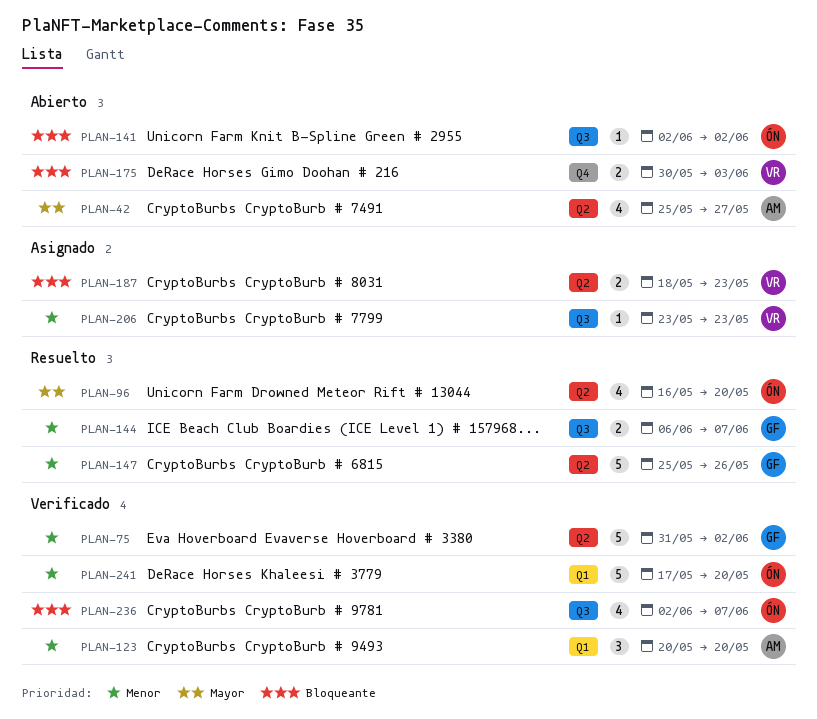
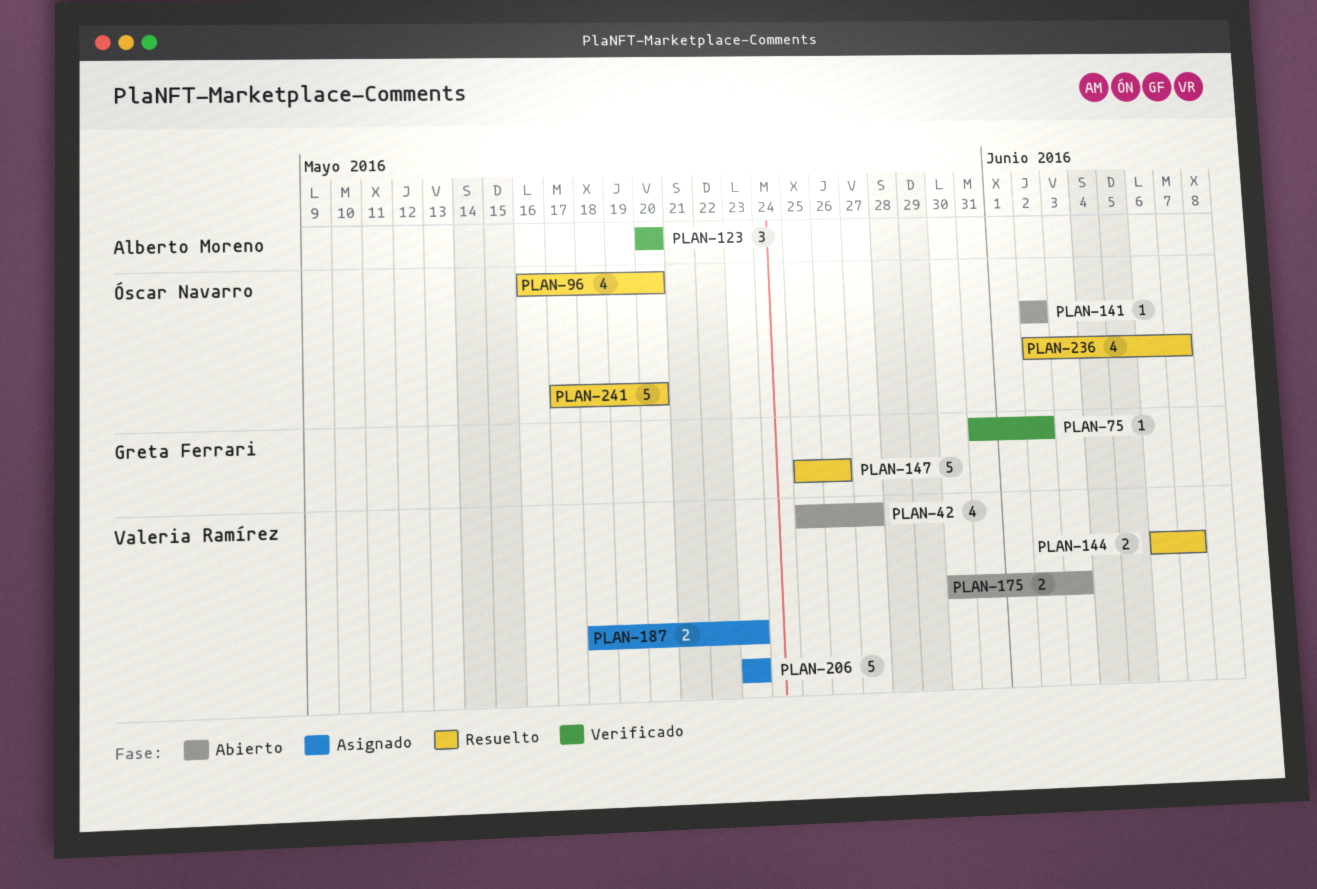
PLAN-42, owner: Alberto Moreno -> Valeria Ramírez
PLAN-75, estimate: 5 -> 1
PLAN-144, owner: Greta Ferrari -> Valeria Ramírez
PLAN-206, estimate: 1 -> 5
PLAN-236, status: Verificado -> Resuelto
PLAN-241, status: Verificado -> Resuelto

